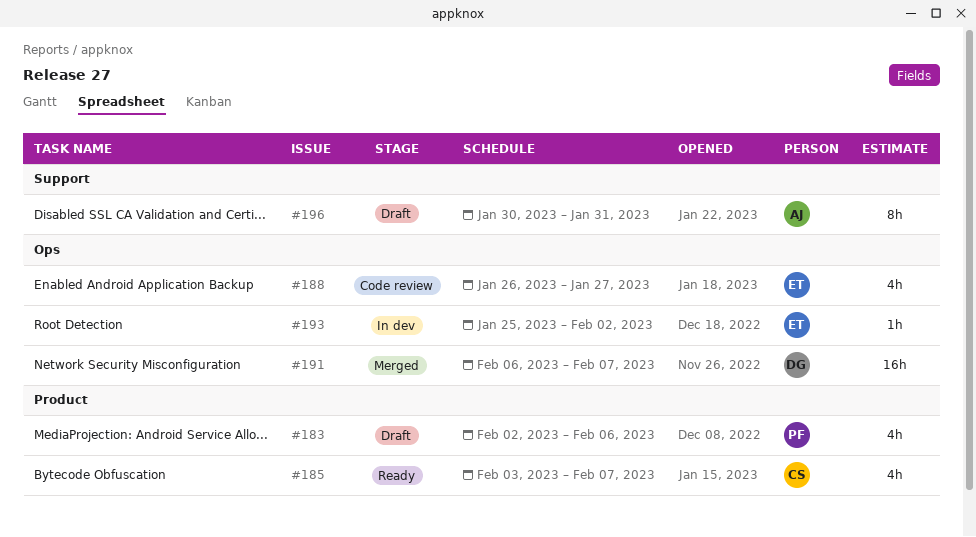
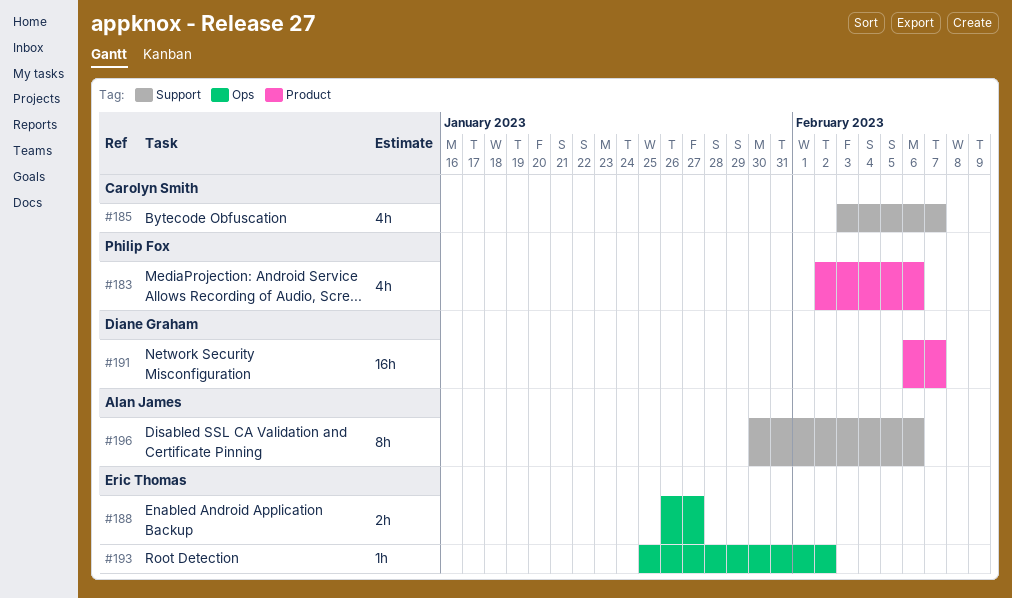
#185, label: Product -> Support
#188, estimate: 4h -> 2h
#191, label: Ops -> Product
#196, due: Jan 31 -> Feb 6

